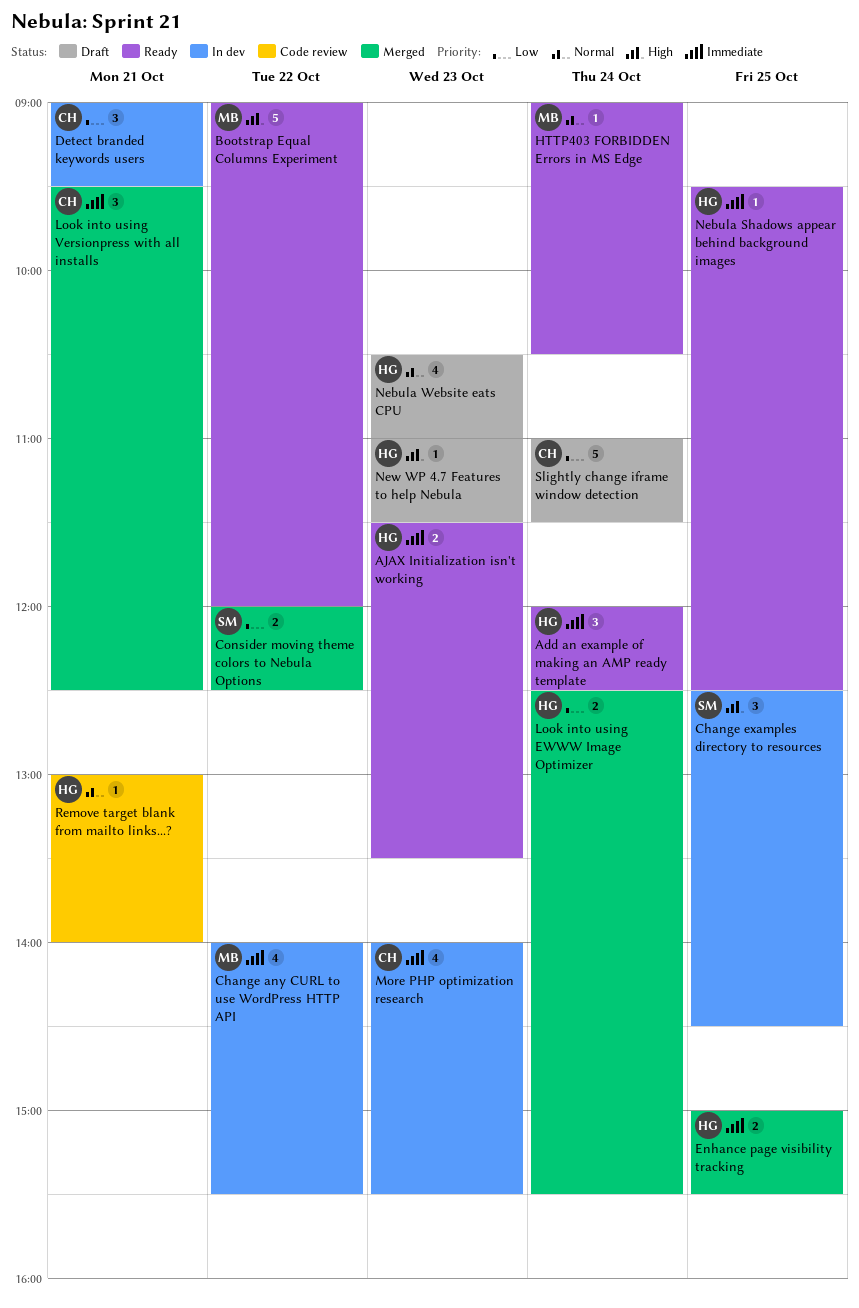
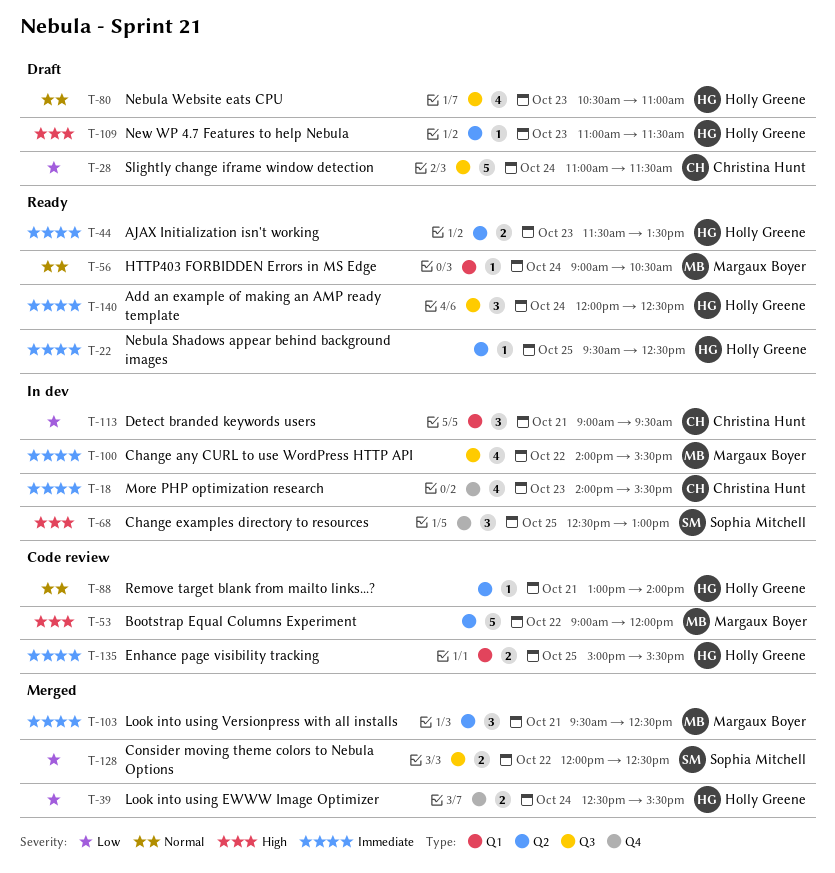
Bootstrap Equal Columns Experiment, status: Ready -> Code review
Change examples directory to resources, ends: 14:30 -> 13:00
Enhance page visibility tracking, status: Merged -> Code review
Look into using Versionpress with all installs, owner: Christina Hunt -> Margaux Boyer

